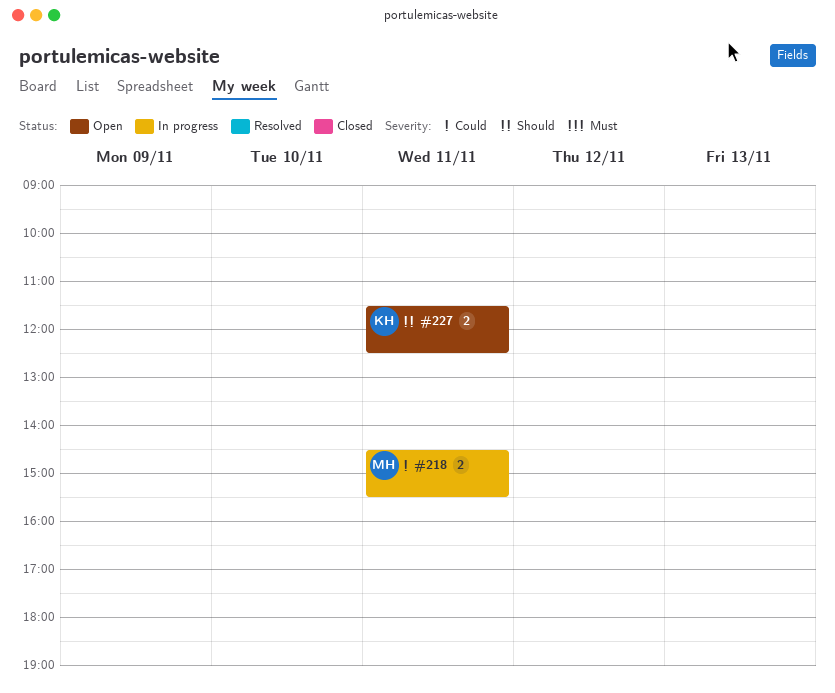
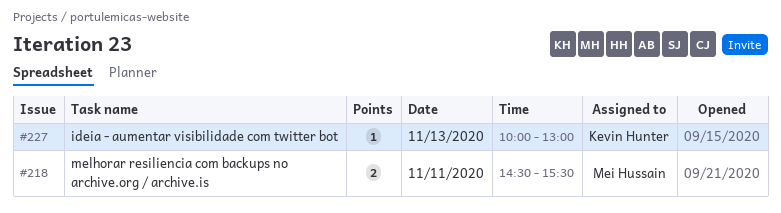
#227, estimate: 2 -> 1
#227, day: Nov 11 -> Nov 13
#227, begins: 11:30 -> 10:00
#227, ends: 12:30 -> 13:00

